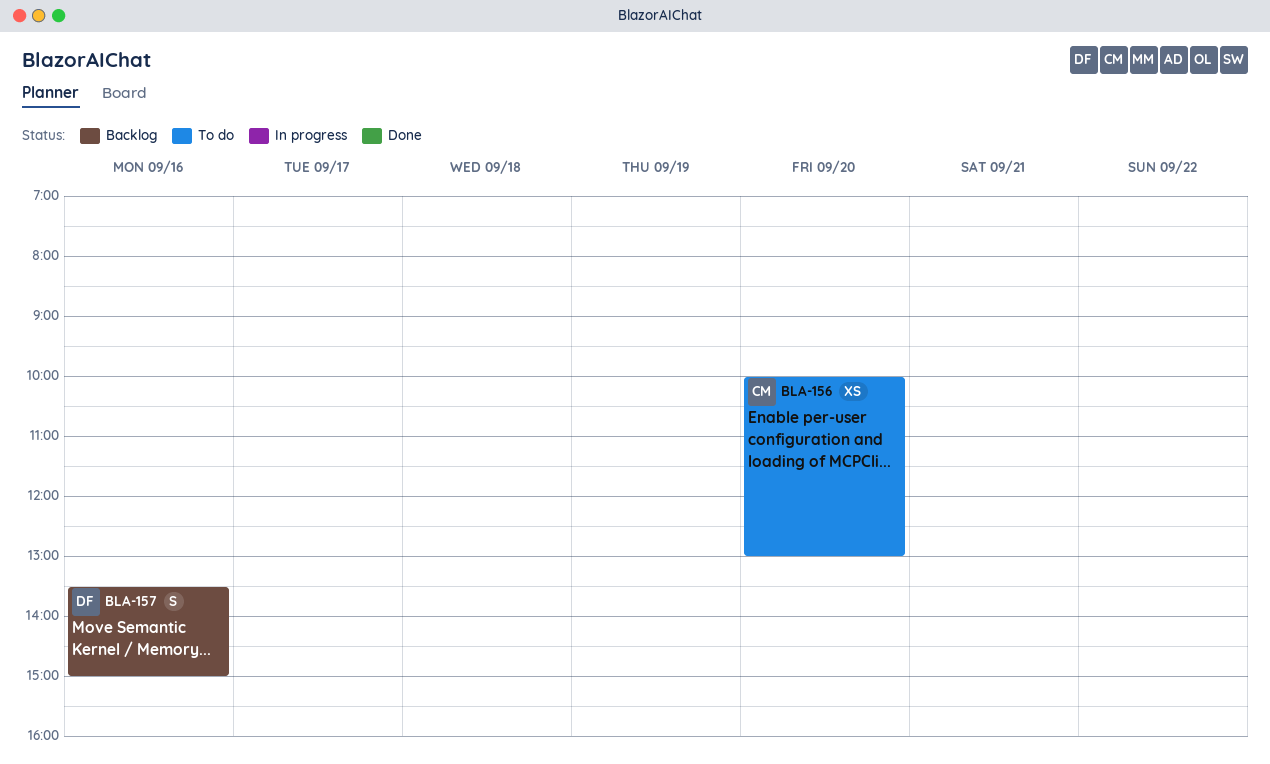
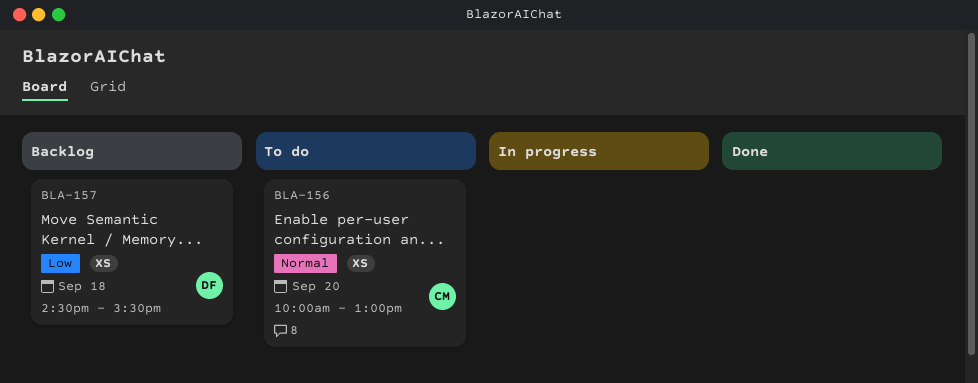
BLA-157, estimate: S -> XS
BLA-157, day: Sep 16 -> Sep 18
BLA-157, begins: 13:30 -> 14:30
BLA-157, ends: 15:00 -> 15:30

